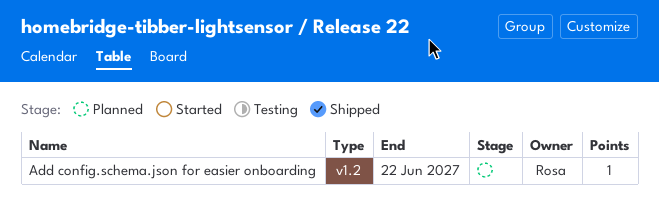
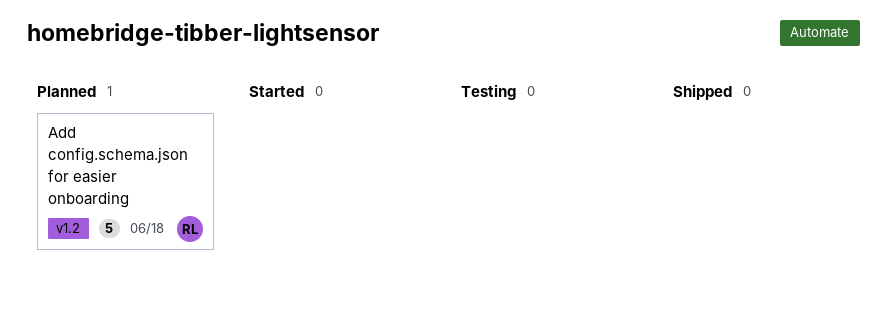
Add config.schema.json for easier onboarding, estimate: 1 -> 5
Add config.schema.json for easier onboarding, due: Jun 22 -> Jun 18

